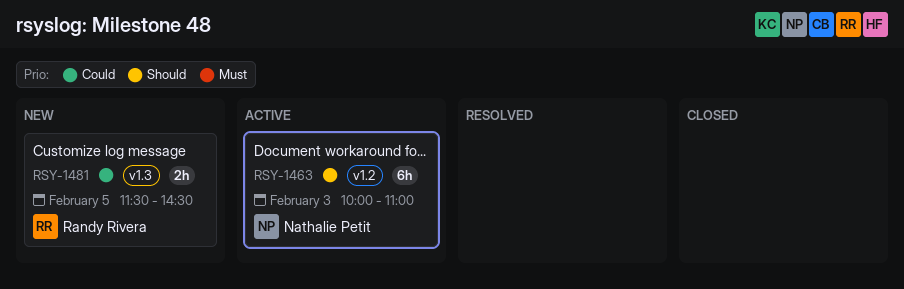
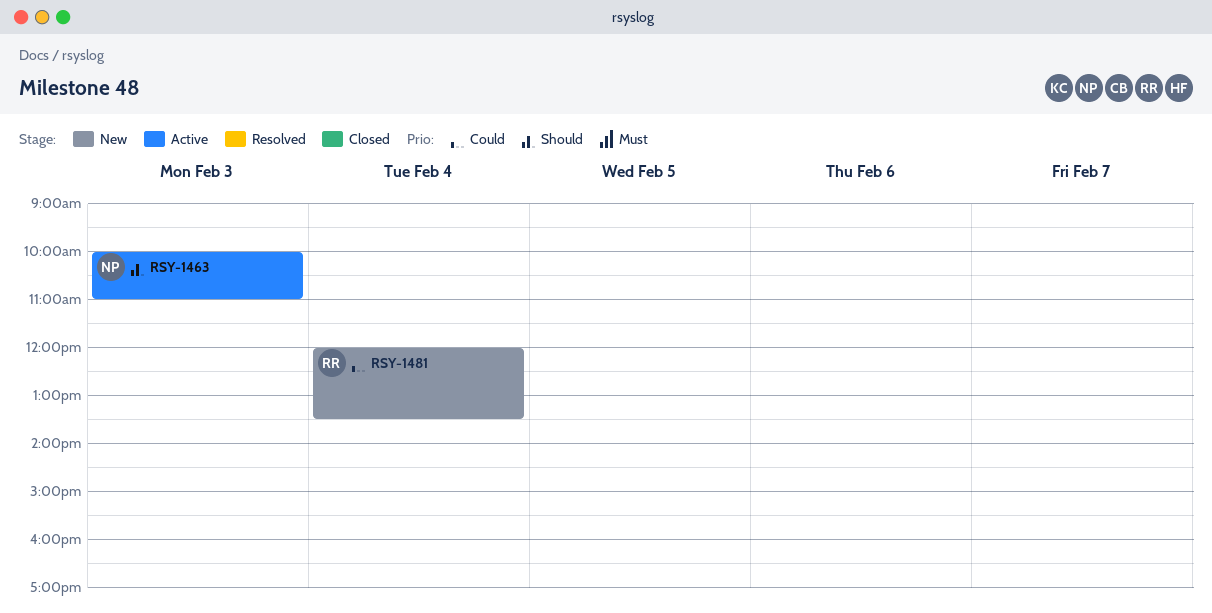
RSY-1481, day: Feb 5 -> Feb 4
RSY-1481, begins: 11:30 -> 12:00
RSY-1481, ends: 14:30 -> 13:30

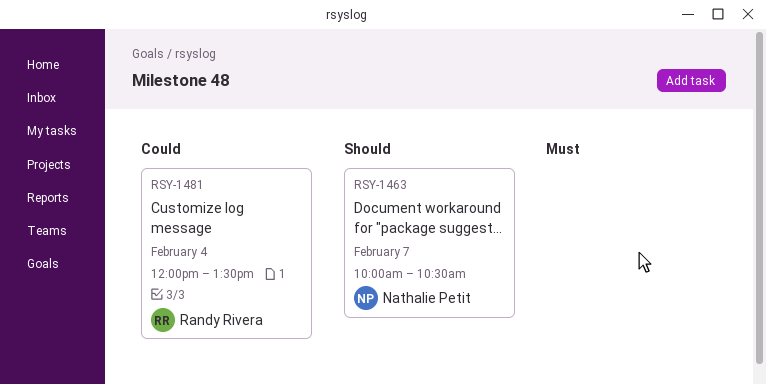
RSY-1463, day: Feb 3 -> Feb 7
RSY-1463, ends: 11:00 -> 10:30

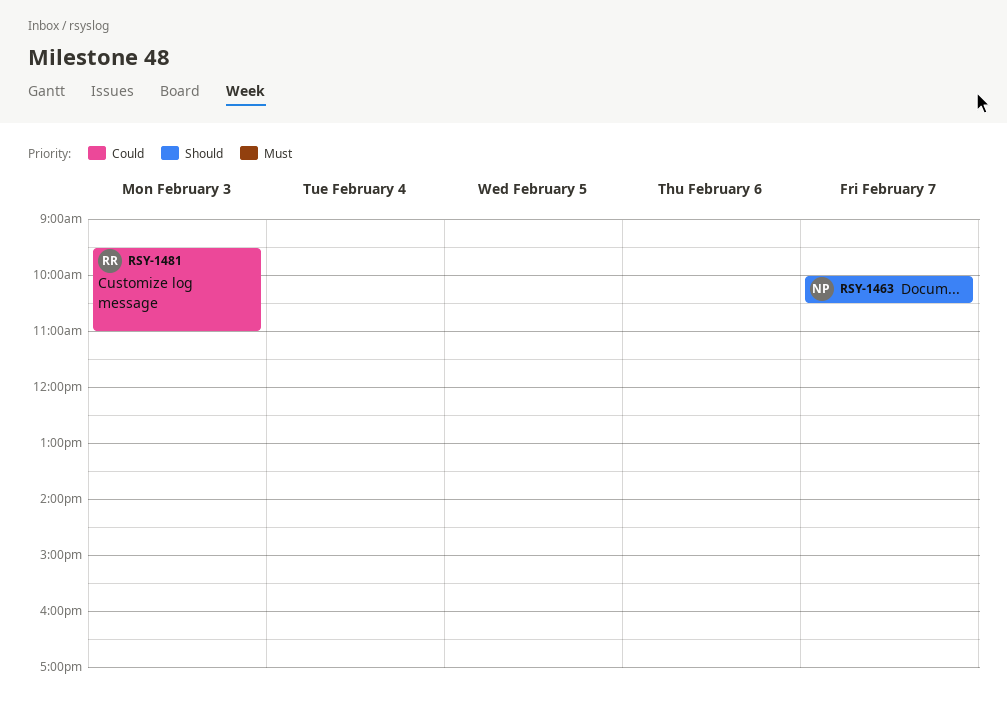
RSY-1481, day: Feb 4 -> Feb 3
RSY-1481, begins: 12:00 -> 09:30
RSY-1481, ends: 13:30 -> 11:00

